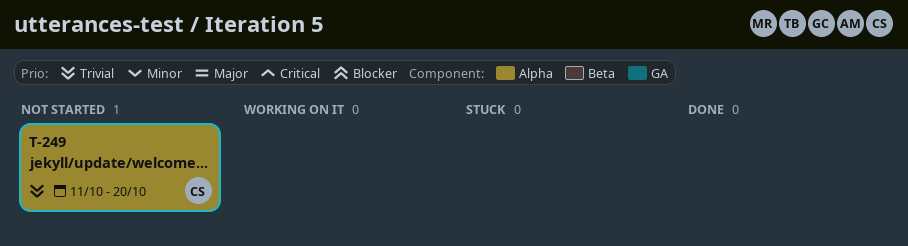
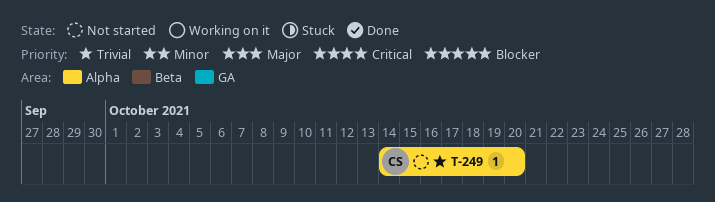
T-249, start: Oct 11 -> Oct 14

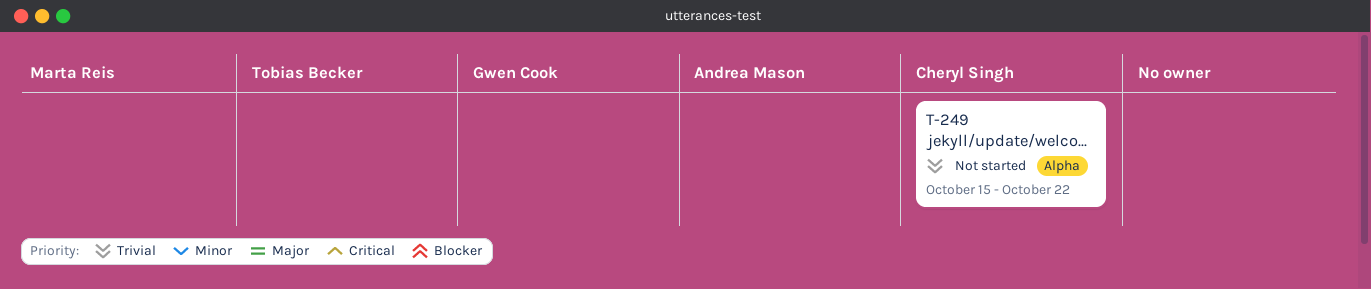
T-249, start: Oct 14 -> Oct 15
T-249, due: Oct 20 -> Oct 22

